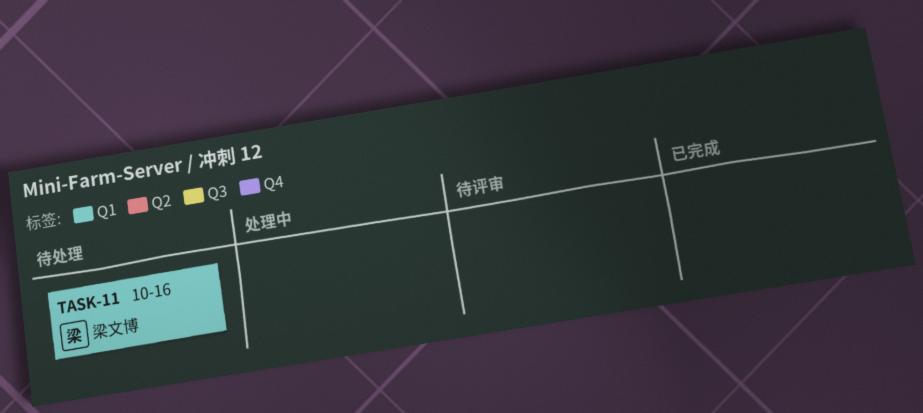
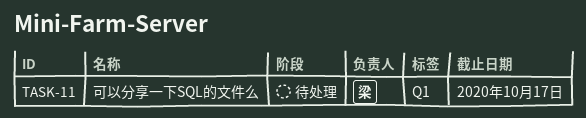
TASK-11, due: Oct 16 -> Oct 17

